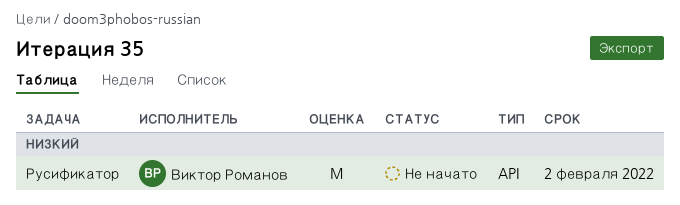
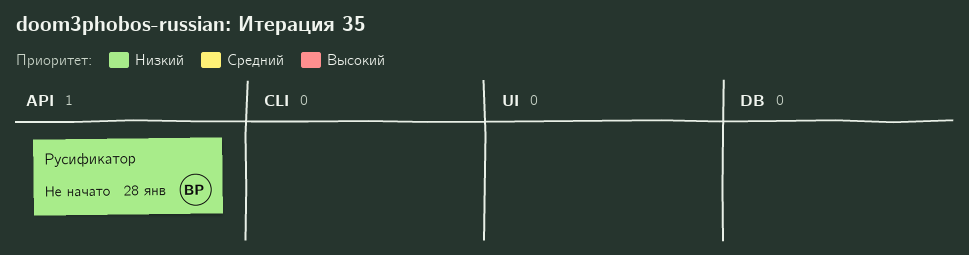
Русификатор, due: Feb 2 -> Jan 28

